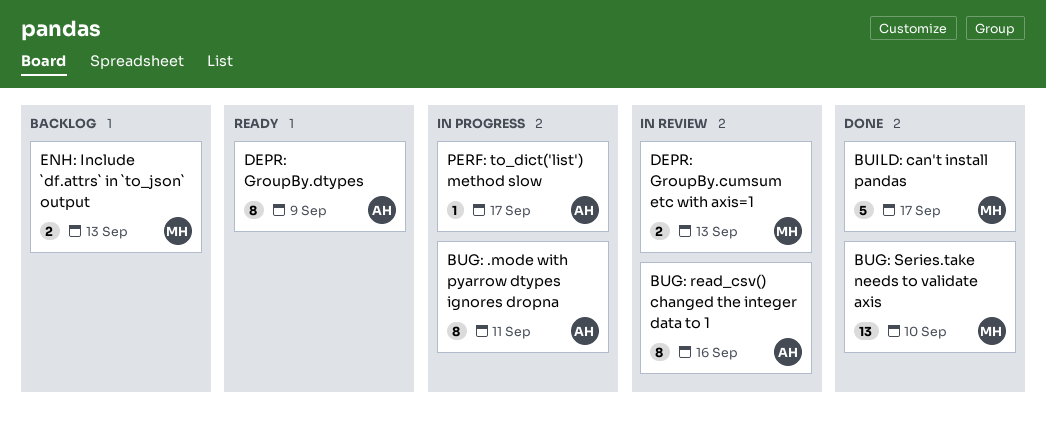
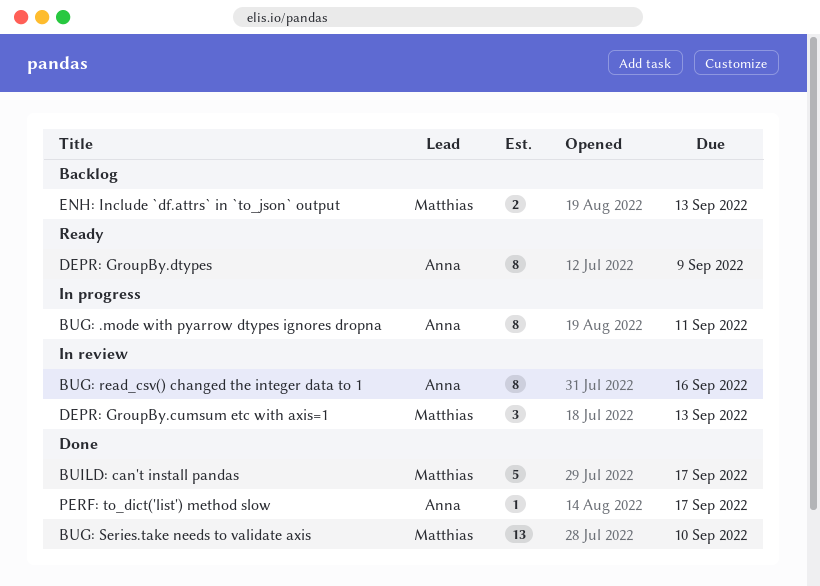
DEPR: GroupBy.cumsum etc with axis=1, estimate: 2 -> 3
PERF: to_dict('list') method slow, status: In progress -> Done

